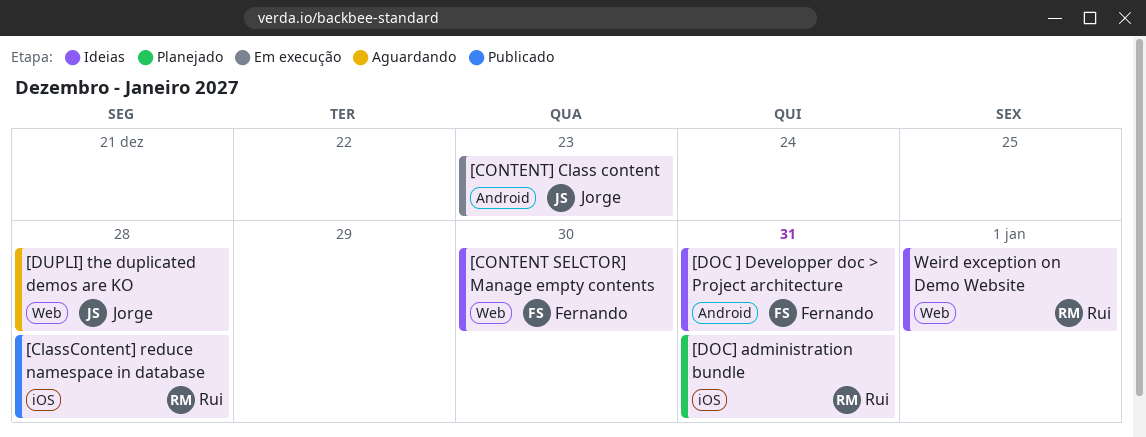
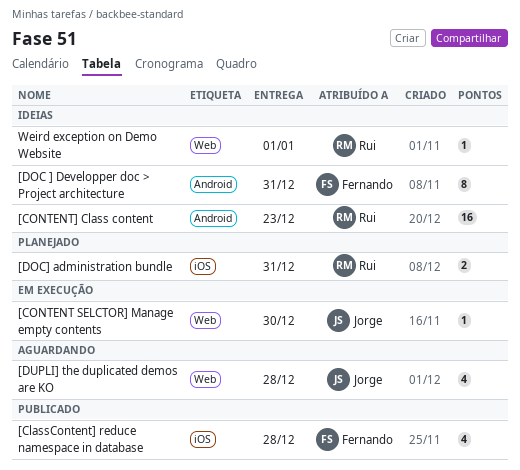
[ClassContent] reduce namespace in database, owner: Rui -> Fernando
[CONTENT SELCTOR] Manage empty contents, status: Ideias -> Em execução
[CONTENT SELCTOR] Manage empty contents, owner: Fernando -> Jorge
[CONTENT] Class content, status: Em execução -> Ideias
[CONTENT] Class content, owner: Jorge -> Rui

